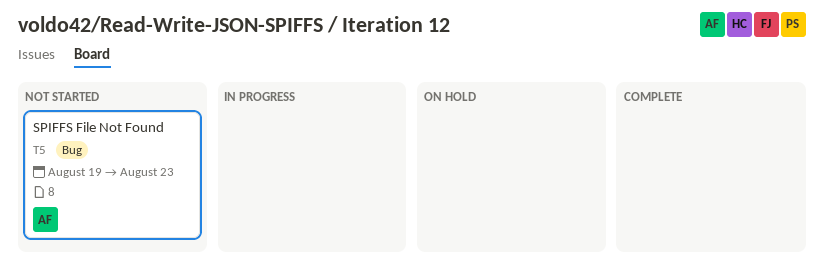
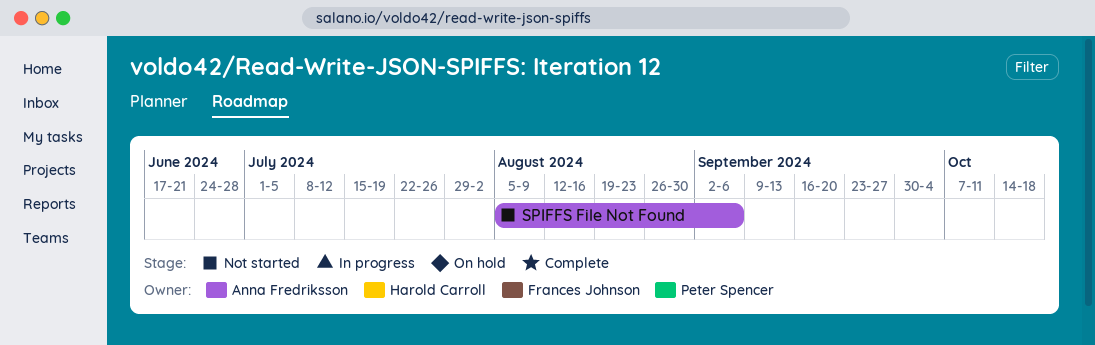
SPIFFS File Not Found, start: Aug 19 -> Aug 5
SPIFFS File Not Found, due: Aug 23 -> Sep 6

